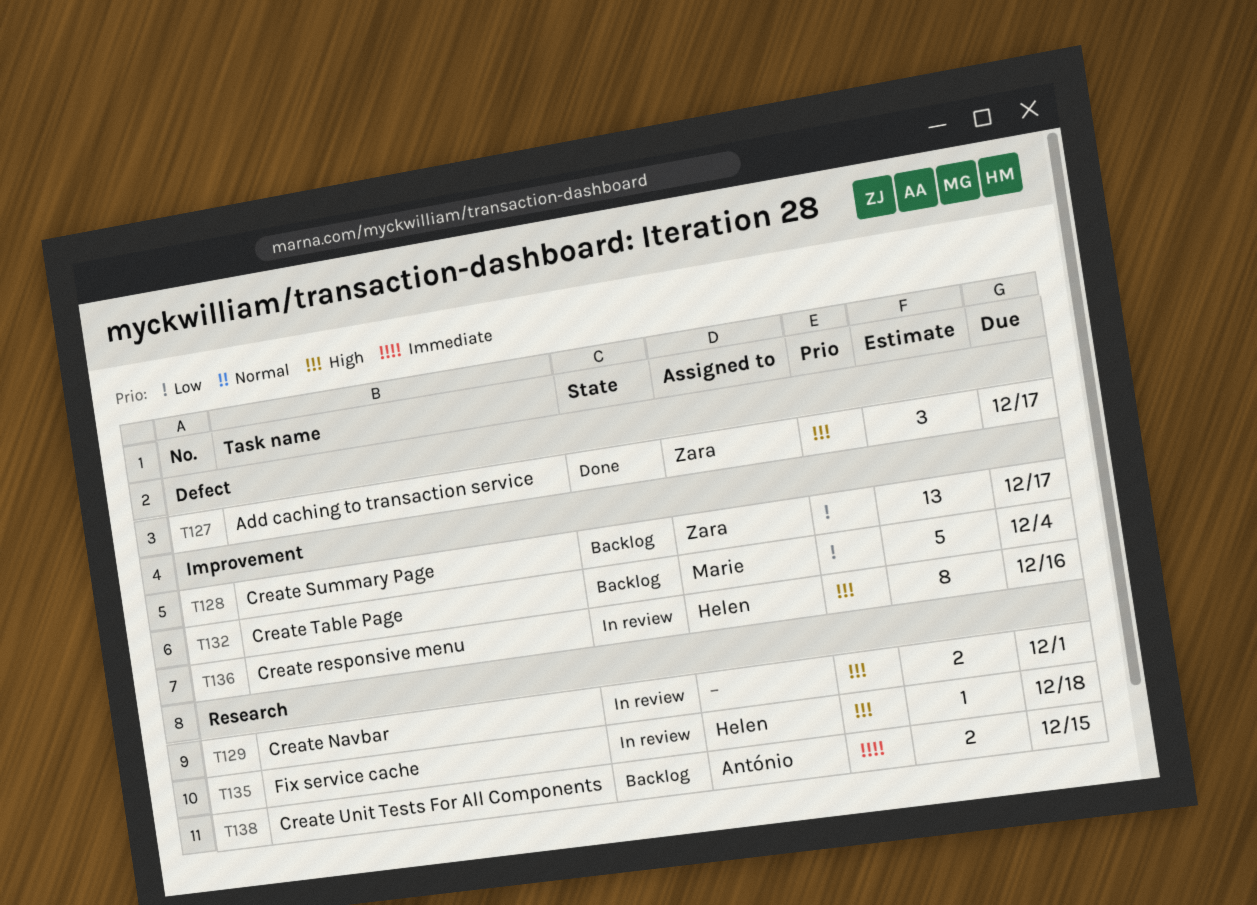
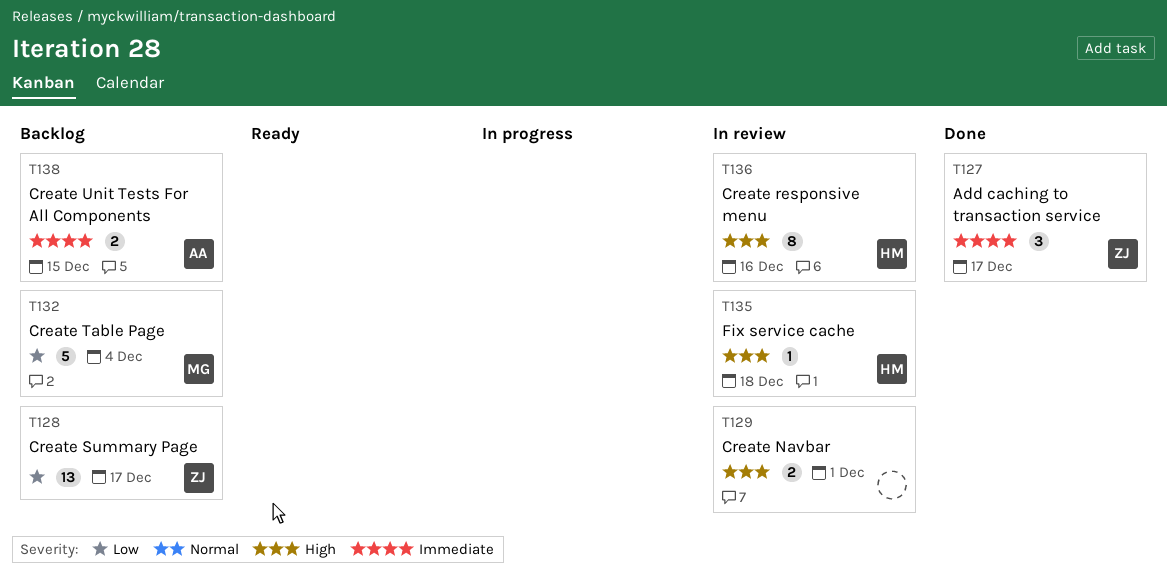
T127, priority: High -> Immediate

